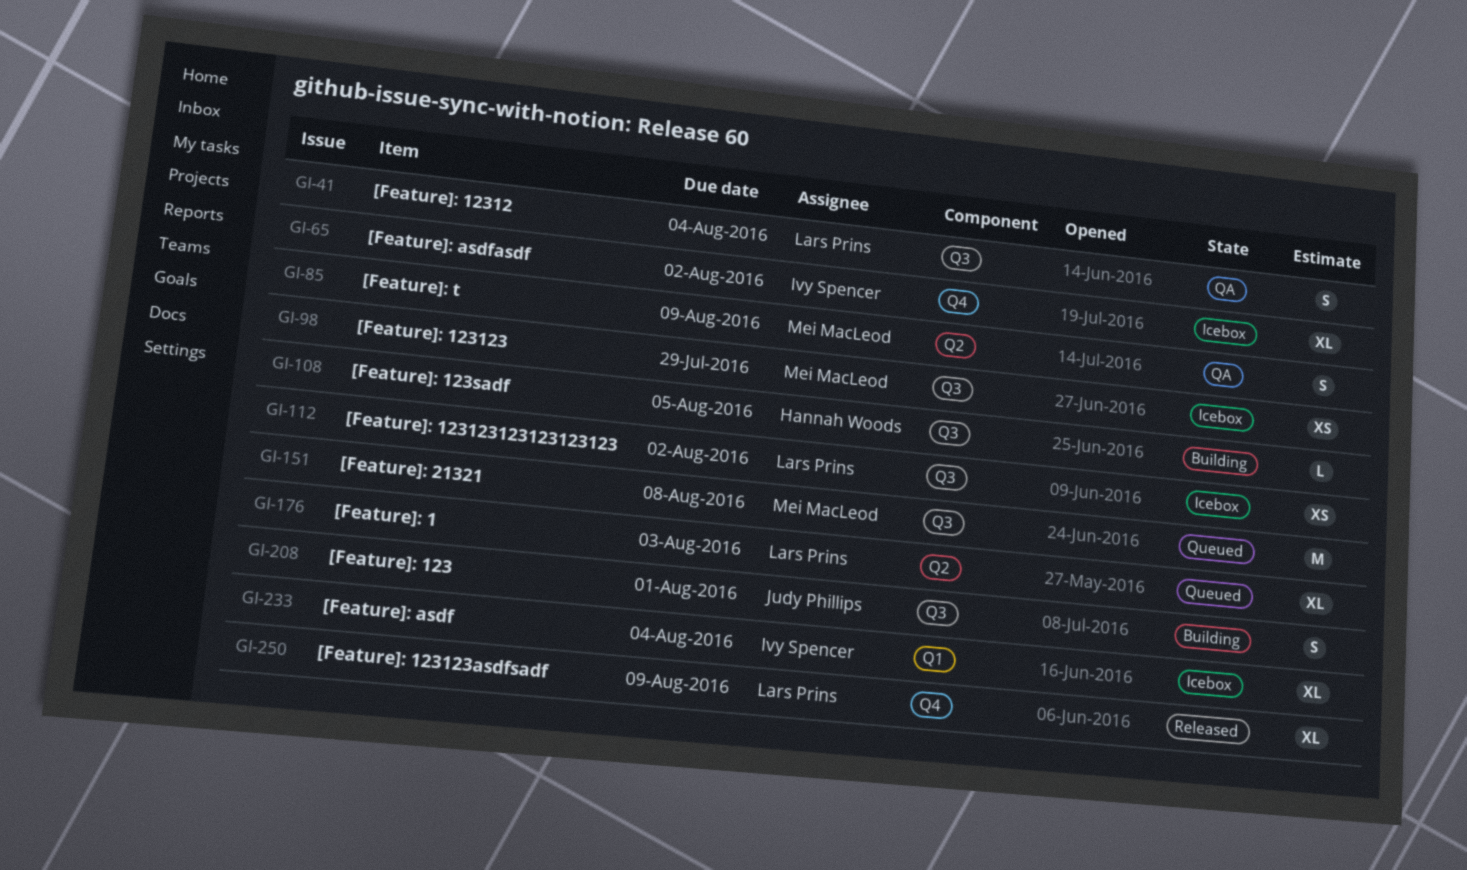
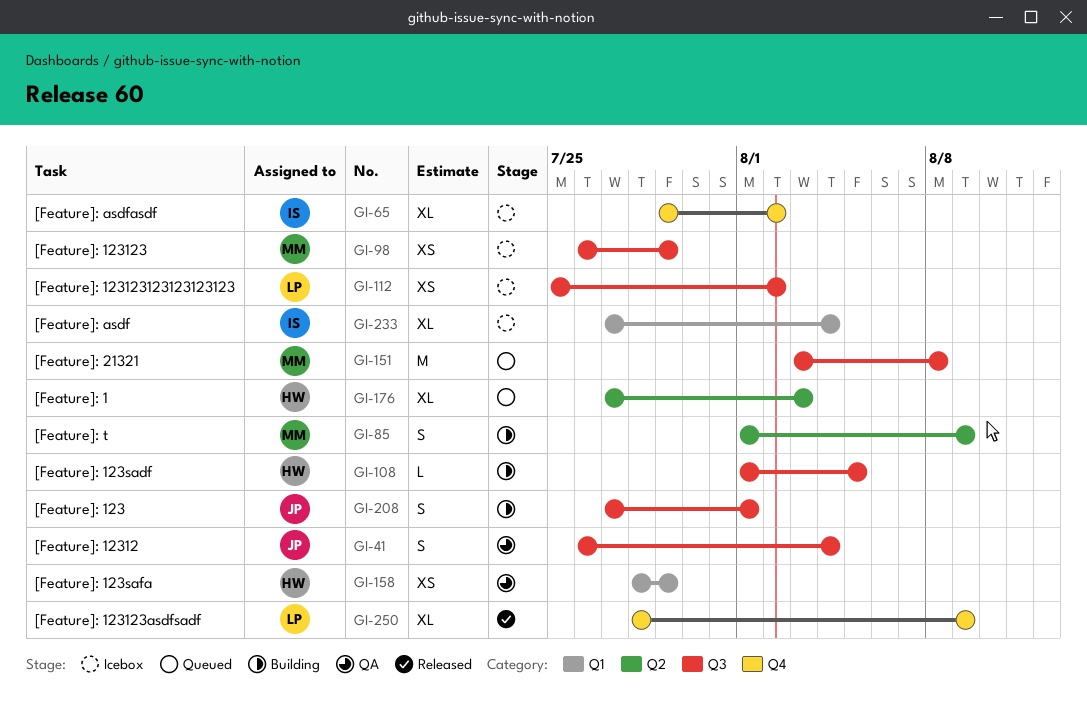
GI-41, owner: Lars Prins -> Judy Phillips
GI-85, status: QA -> Building
GI-158: none -> present
GI-176, owner: Lars Prins -> Hannah Woods

